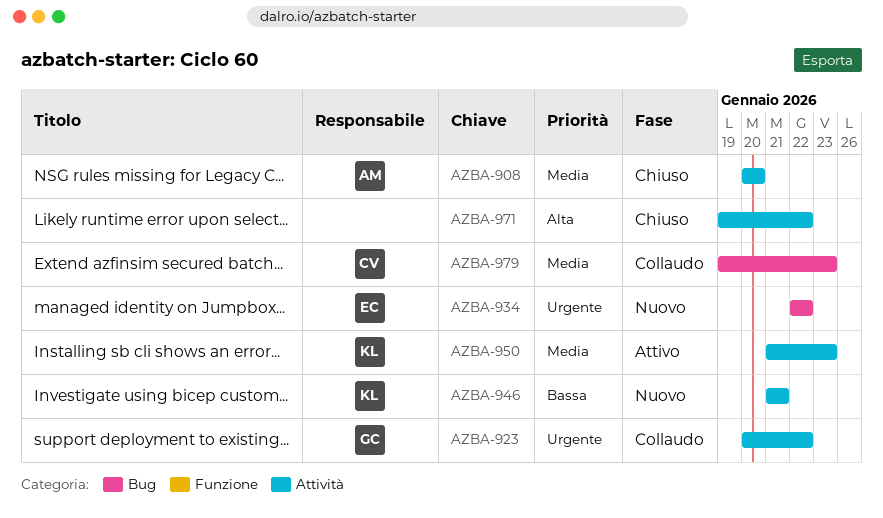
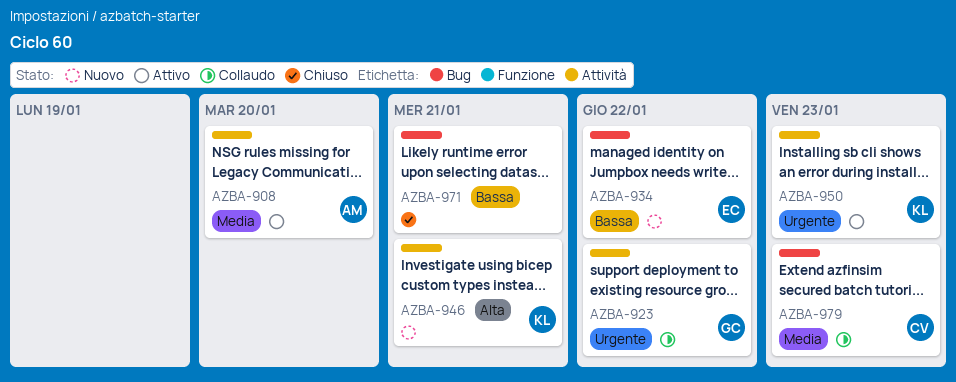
AZBA-908, status: Chiuso -> Attivo
AZBA-934, priority: Urgente -> Bassa
AZBA-946, priority: Bassa -> Alta
AZBA-950, priority: Media -> Urgente
AZBA-971, priority: Alta -> Bassa
AZBA-971, label: Attività -> Bug
AZBA-971, due: Jan 22 -> Jan 21

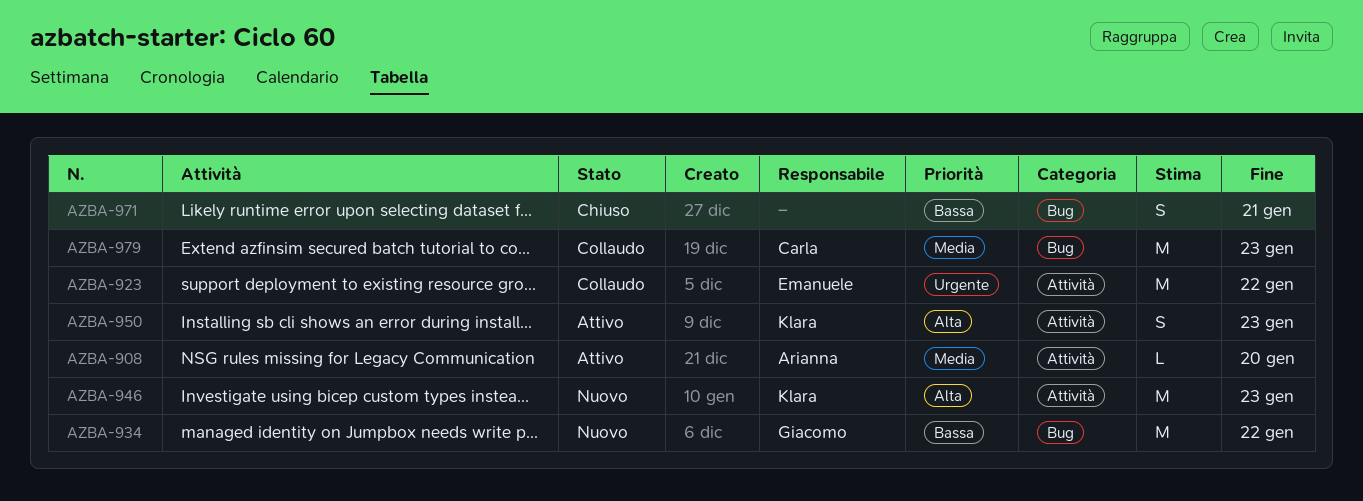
AZBA-923, owner: Giacomo -> Emanuele
AZBA-934, owner: Emanuele -> Giacomo
AZBA-946, due: Jan 21 -> Jan 23
AZBA-950, priority: Urgente -> Alta

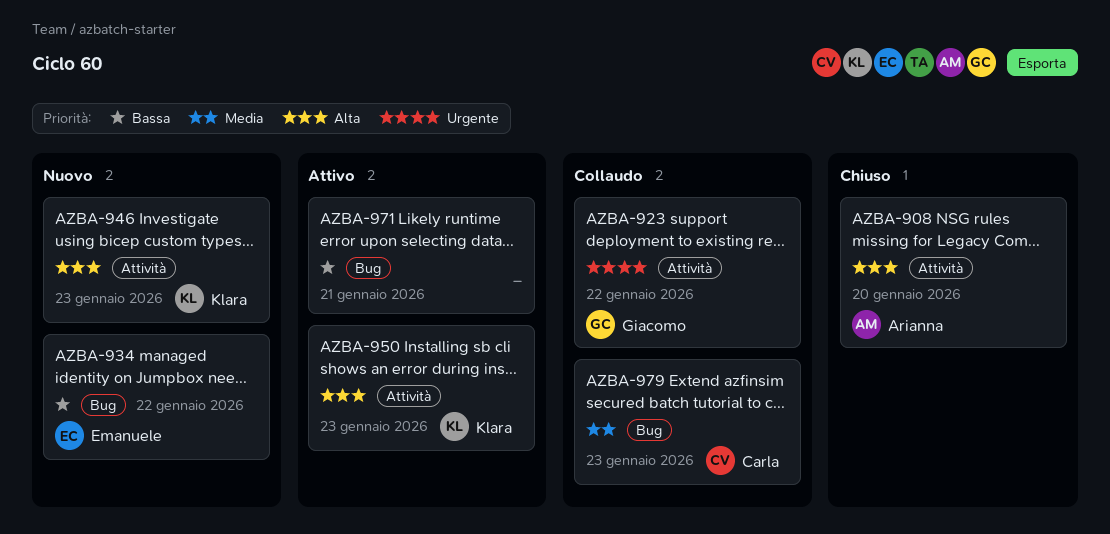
AZBA-908, status: Attivo -> Chiuso
AZBA-908, priority: Media -> Alta
AZBA-923, owner: Emanuele -> Giacomo
AZBA-934, owner: Giacomo -> Emanuele
AZBA-971, status: Chiuso -> Attivo

